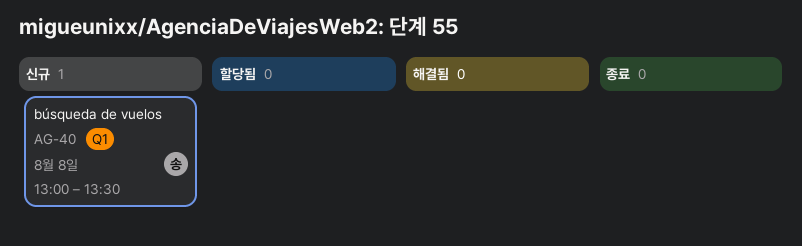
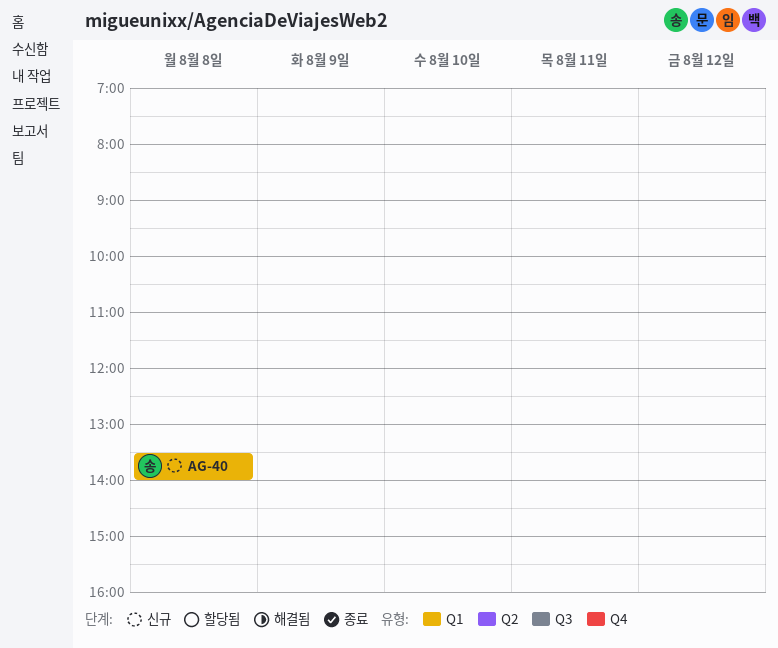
AG-40, begins: 13:00 -> 13:30
AG-40, ends: 13:30 -> 14:00

